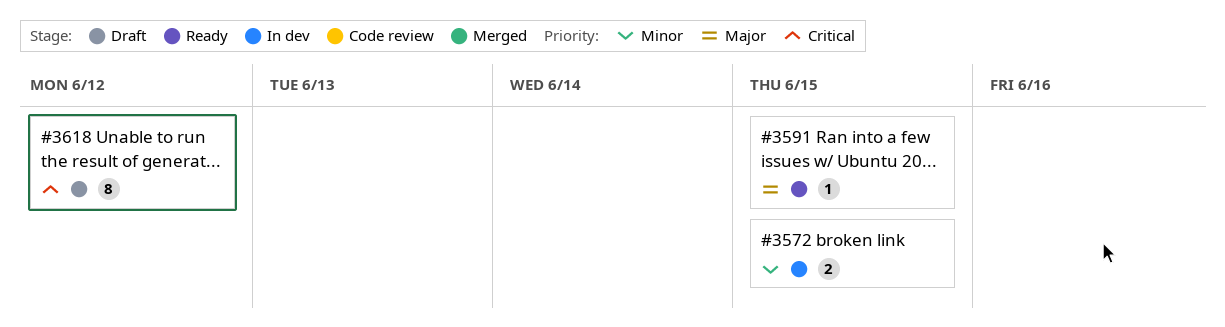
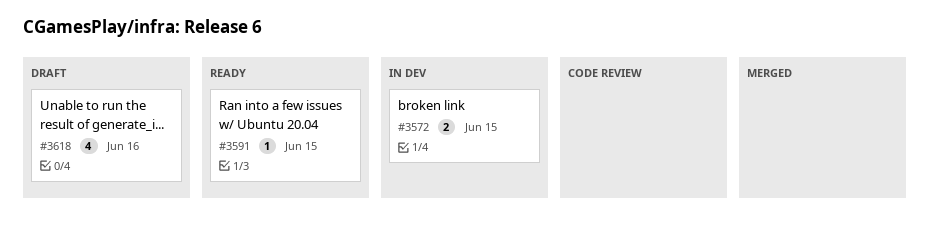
#3618, estimate: 8 -> 4
#3618, due: Jun 12 -> Jun 16

